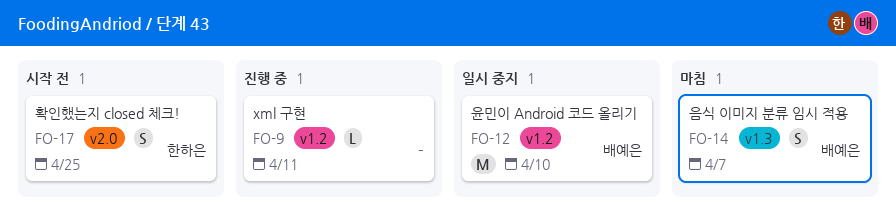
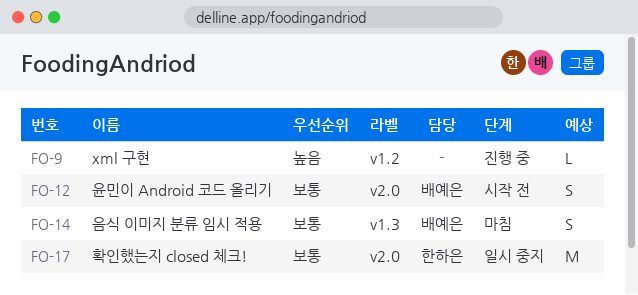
FO-12, status: 일시 중지 -> 시작 전
FO-12, label: v1.2 -> v2.0
FO-12, estimate: M -> S
FO-17, status: 시작 전 -> 일시 중지
FO-17, estimate: S -> M

